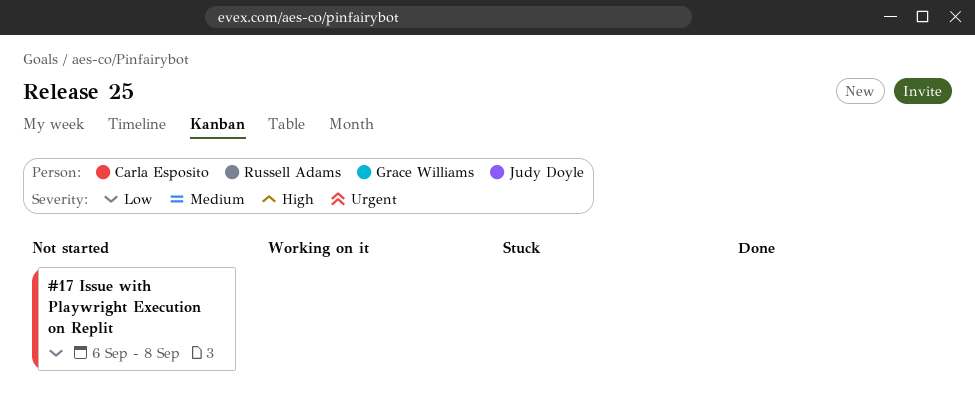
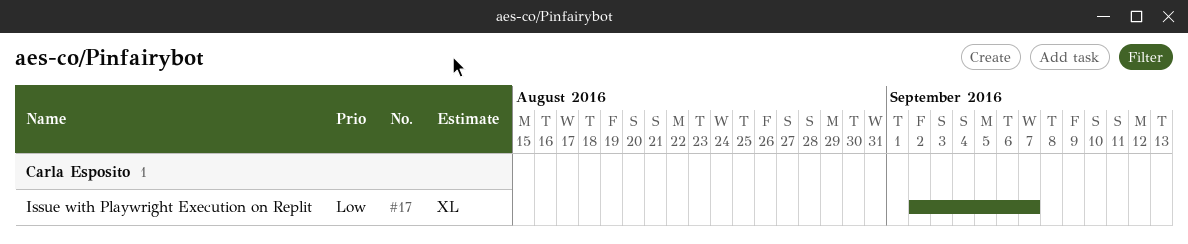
#17, start: Sep 6 -> Sep 2
#17, due: Sep 8 -> Sep 7

